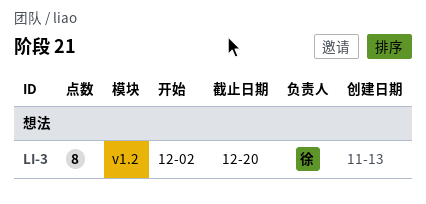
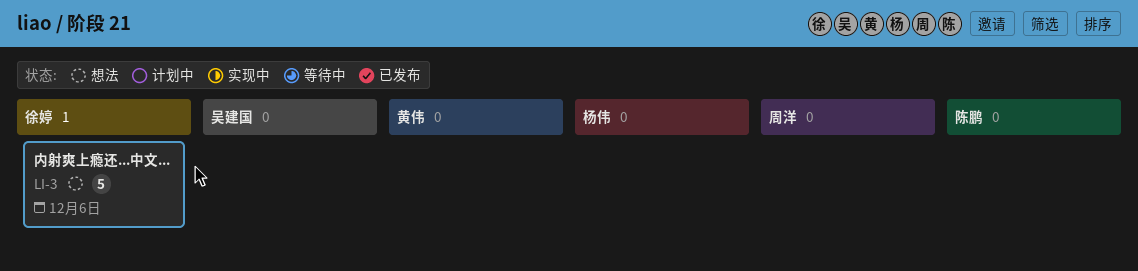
LI-3, estimate: 8 -> 5
LI-3, due: Dec 20 -> Dec 6

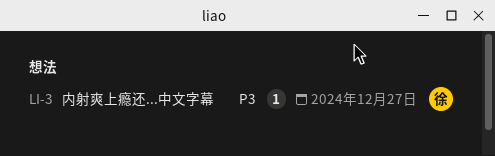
LI-3, estimate: 5 -> 1
LI-3, due: Dec 6 -> Dec 27

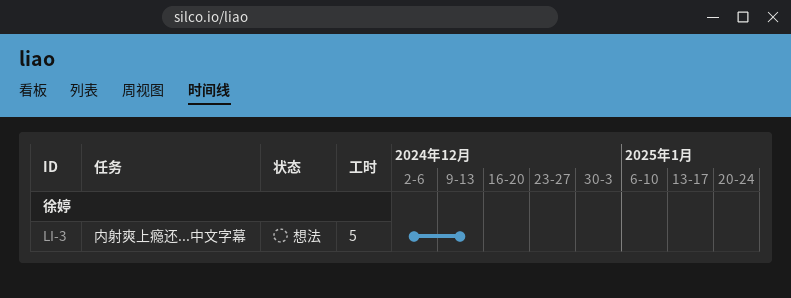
LI-3, estimate: 1 -> 5
LI-3, due: Dec 27 -> Dec 13

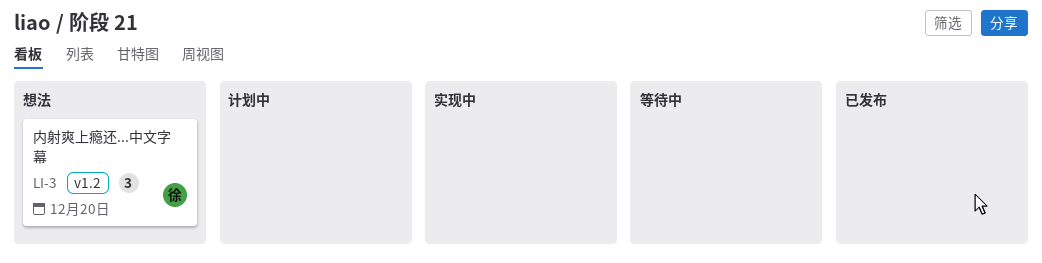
LI-3, estimate: 5 -> 3
LI-3, due: Dec 13 -> Dec 20

